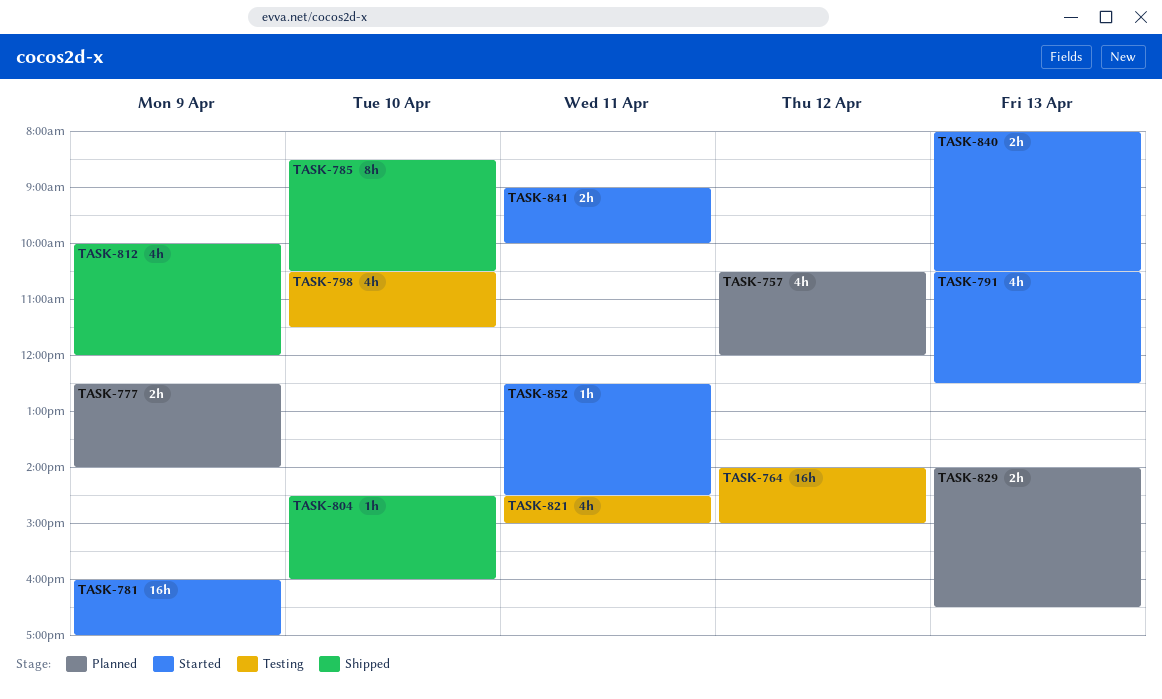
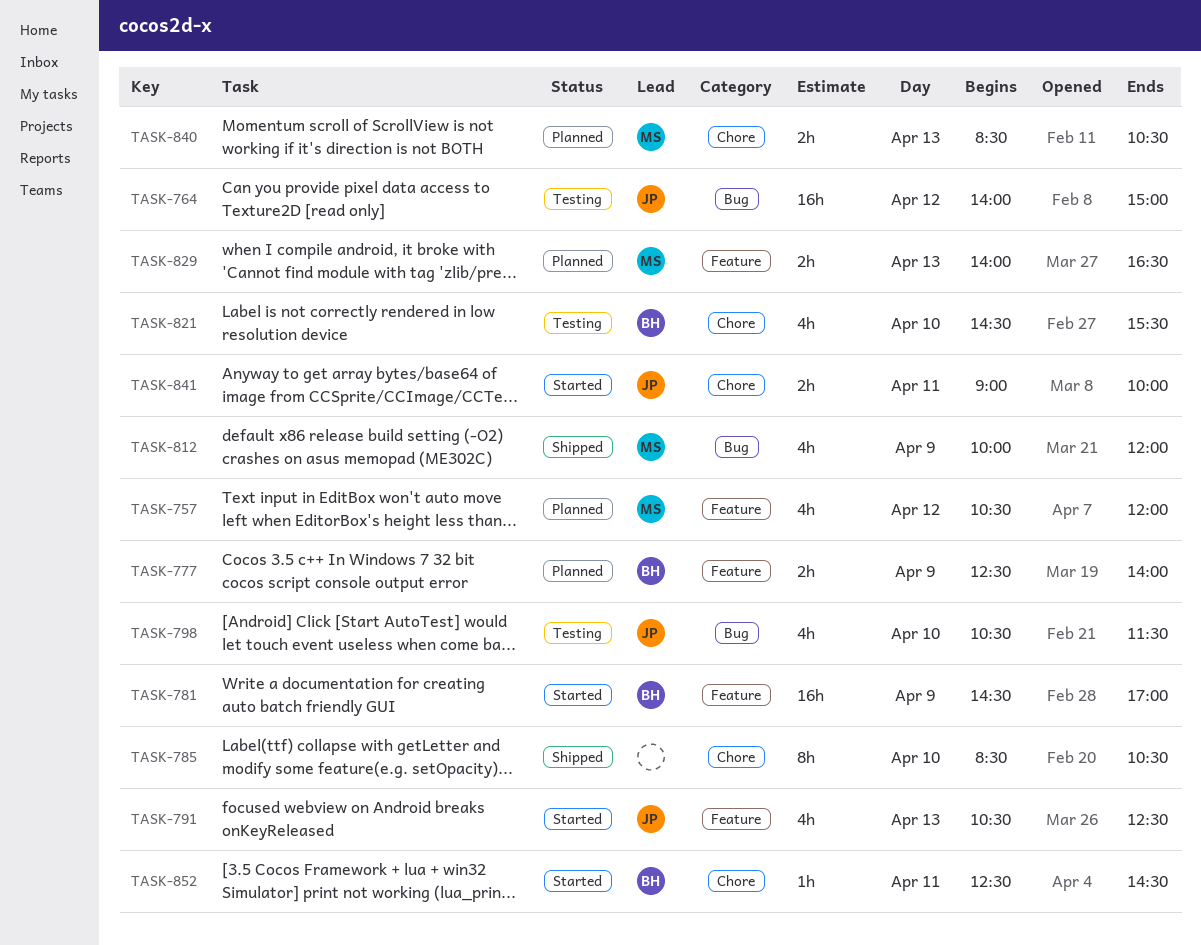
TASK-781, begins: 16:00 -> 14:30
TASK-804: present -> none
TASK-821, day: Apr 11 -> Apr 10
TASK-821, ends: 15:00 -> 15:30
TASK-840, status: Started -> Planned
TASK-840, begins: 08:00 -> 08:30

